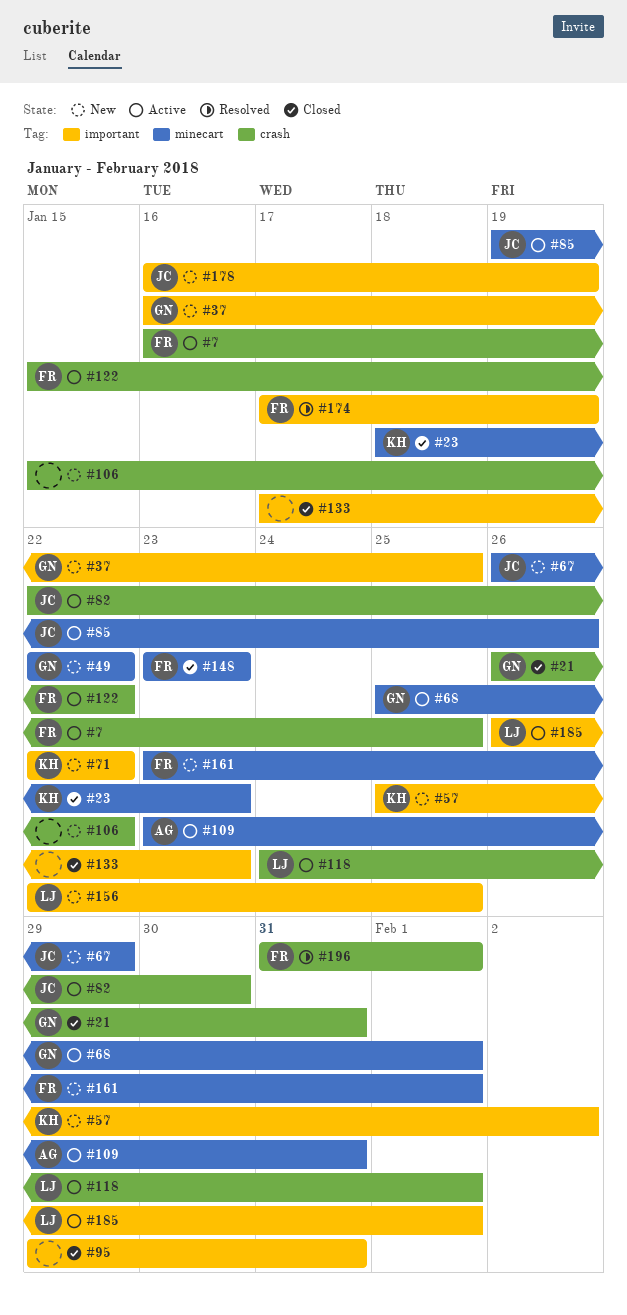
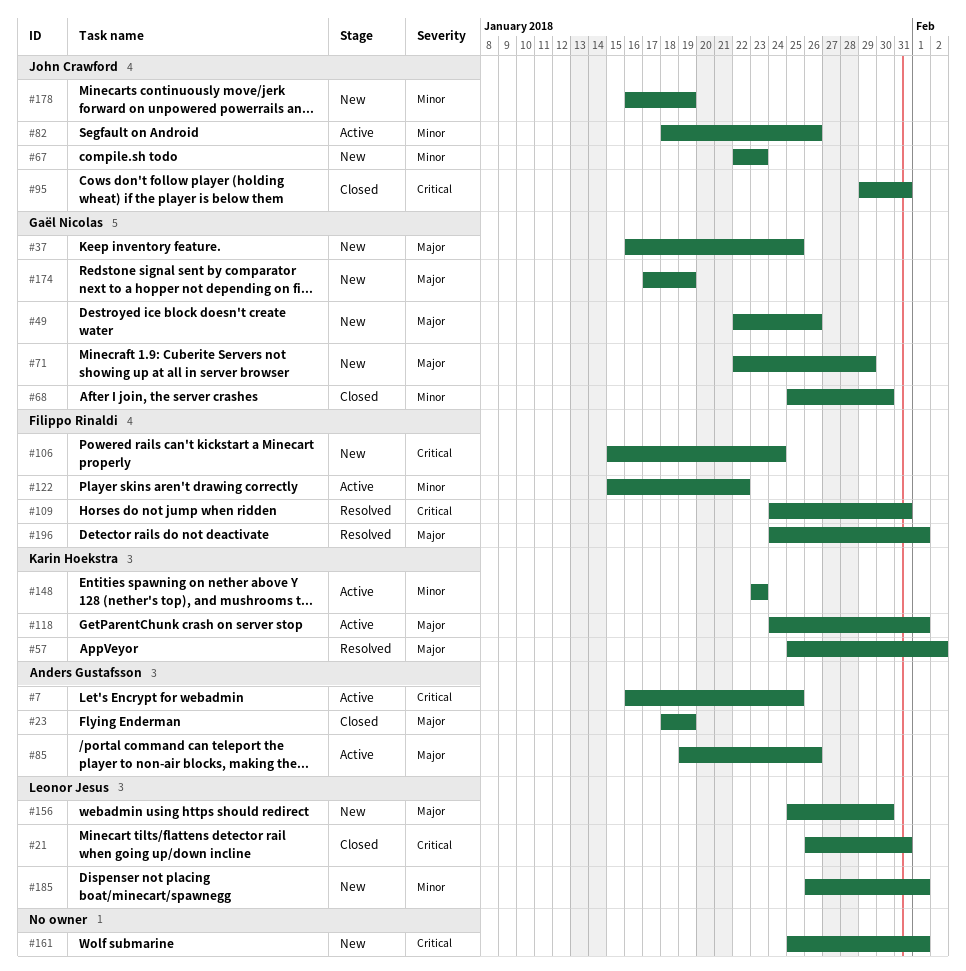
#7, owner: Filippo Rinaldi -> Anders Gustafsson
#21, owner: Gaël Nicolas -> Leonor Jesus
#23, owner: Karin Hoekstra -> Anders Gustafsson
#23, due: Jan 23 -> Jan 19
#49, due: Jan 22 -> Jan 26
#57, status: New -> Resolved
#67, start: Jan 26 -> Jan 22
#67, due: Jan 29 -> Jan 23
#68, status: Active -> Closed
#68, due: Feb 1 -> Jan 30
#71, owner: Karin Hoekstra -> Gaël Nicolas
#71, due: Jan 22 -> Jan 29
#82, start: Jan 22 -> Jan 18
#82, due: Jan 30 -> Jan 26
#85, owner: John Crawford -> Anders Gustafsson
#95, owner: none -> John Crawford
#106, owner: none -> Filippo Rinaldi
#106, due: Jan 22 -> Jan 24
#109, status: Active -> Resolved
#109, owner: Anders Gustafsson -> Filippo Rinaldi
#109, start: Jan 23 -> Jan 24
#118, owner: Leonor Jesus -> Karin Hoekstra
#133: present -> none
#148, status: Closed -> Active
#148, owner: Filippo Rinaldi -> Karin Hoekstra
#156, start: Jan 22 -> Jan 25
#156, due: Jan 25 -> Jan 30
#161, owner: Filippo Rinaldi -> none
#161, start: Jan 23 -> Jan 25
#174, status: Resolved -> New
#174, owner: Filippo Rinaldi -> Gaël Nicolas
#185, status: Active -> New
#196, start: Jan 31 -> Jan 24

